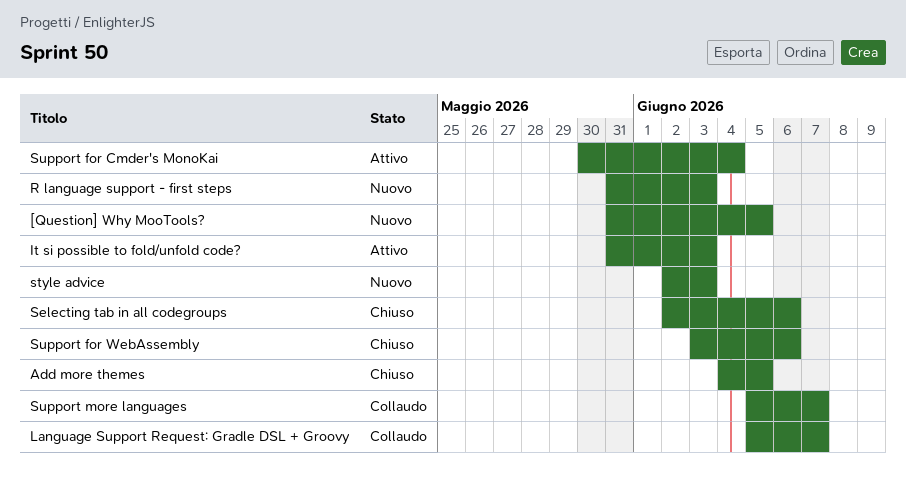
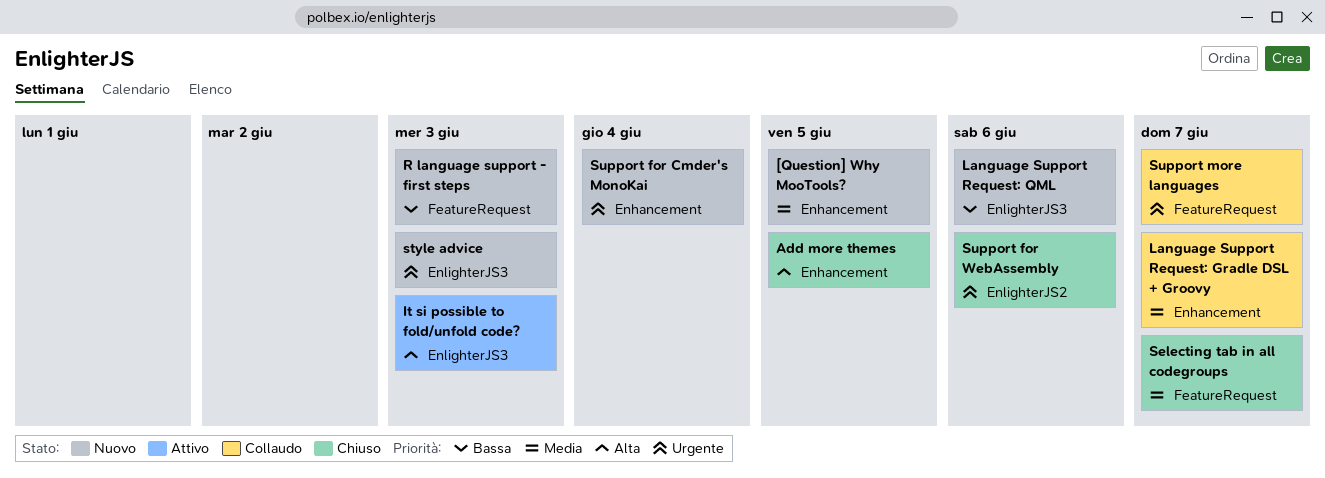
Language Support Request: QML: none -> present
Selecting tab in all codegroups, due: Jun 6 -> Jun 7
Support for Cmder's MonoKai, status: Attivo -> Nuovo

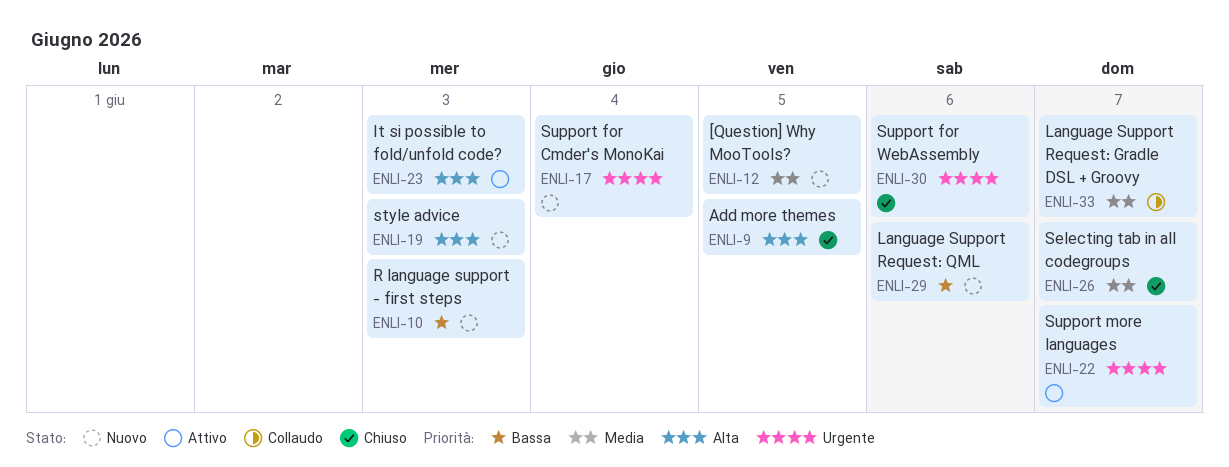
style advice, priority: Urgente -> Alta
Support more languages, status: Collaudo -> Attivo

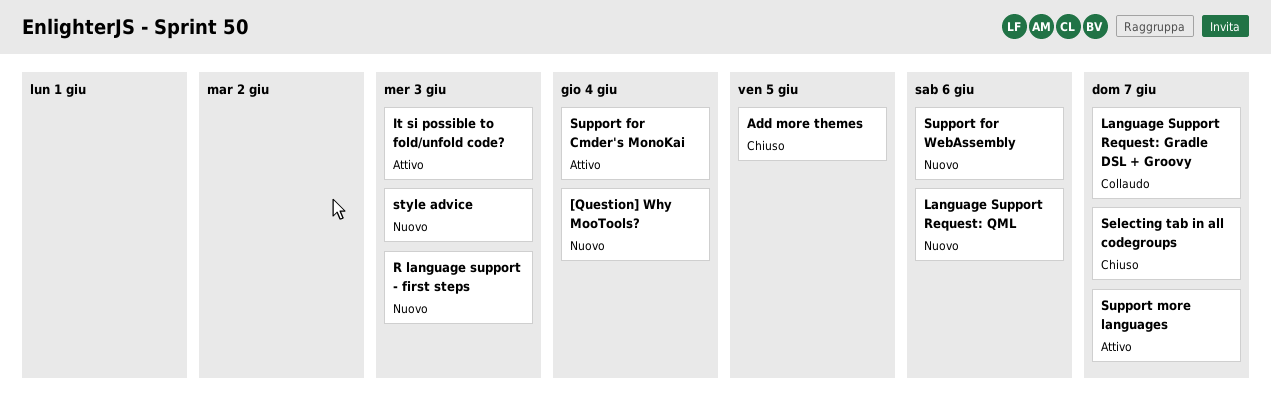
[Question] Why MooTools?, due: Jun 5 -> Jun 4
Support for Cmder's MonoKai, status: Nuovo -> Attivo
Support for WebAssembly, status: Chiuso -> Nuovo

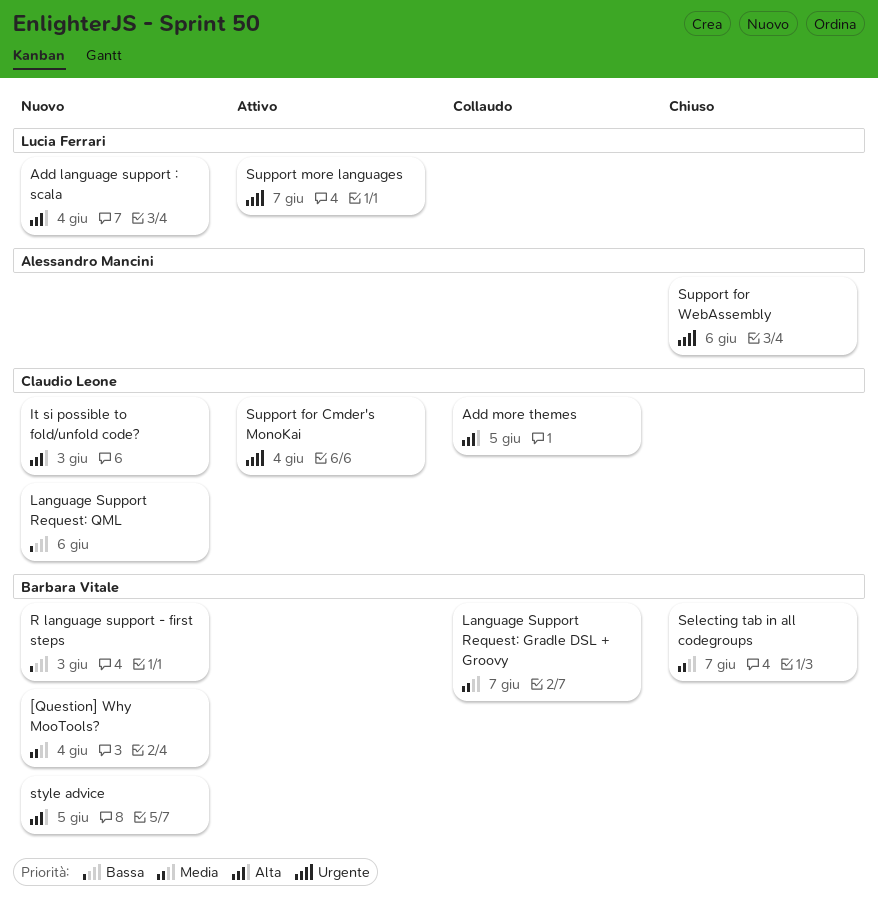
Add language support : scala: none -> present
Add more themes, status: Chiuso -> Collaudo
It si possible to fold/unfold code?, status: Attivo -> Nuovo
style advice, due: Jun 3 -> Jun 5
Support for WebAssembly, status: Nuovo -> Chiuso

